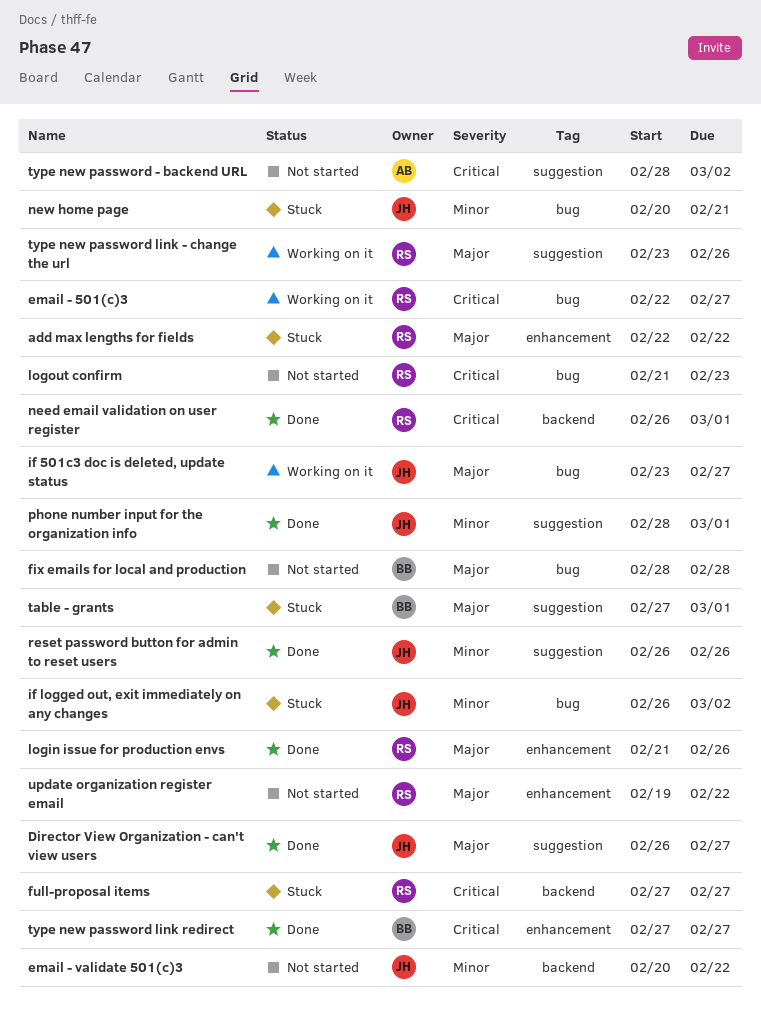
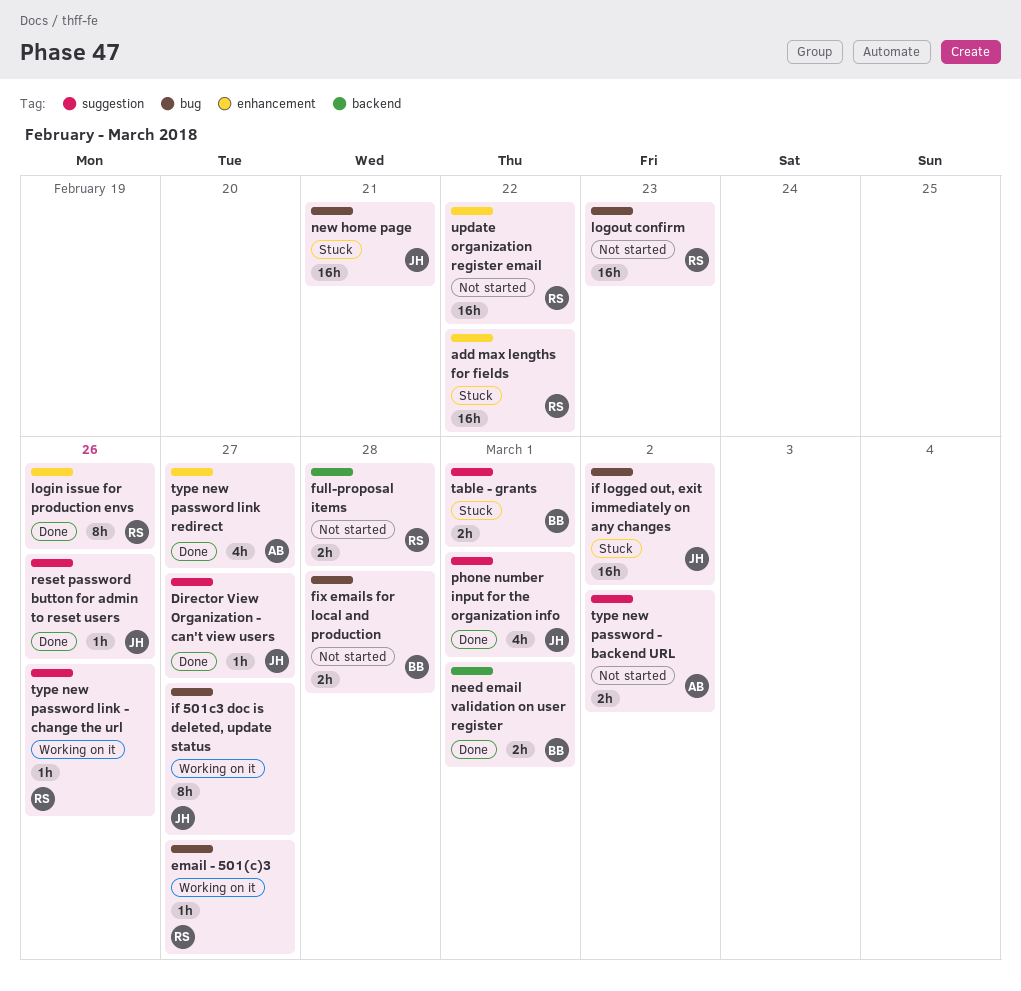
email - validate 501(c)3: present -> none
full-proposal items, status: Stuck -> Not started
full-proposal items, due: Feb 27 -> Feb 28
need email validation on user register, owner: RS -> BB
type new password link redirect, owner: BB -> AB

